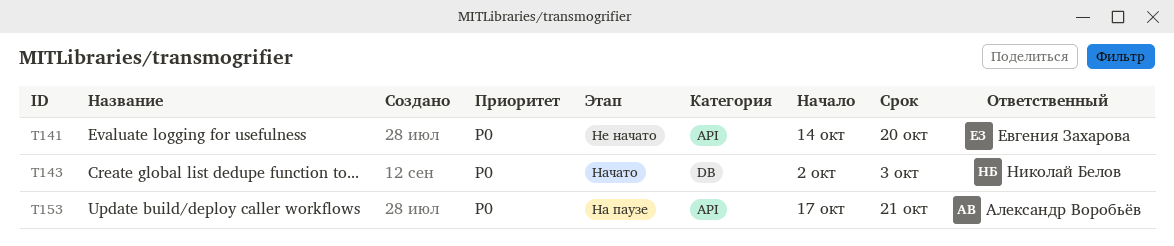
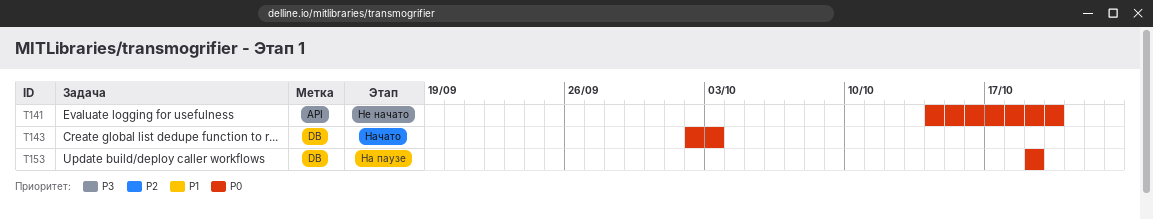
T153, label: API -> DB
T153, start: Oct 17 -> Oct 19
T153, due: Oct 21 -> Oct 19

